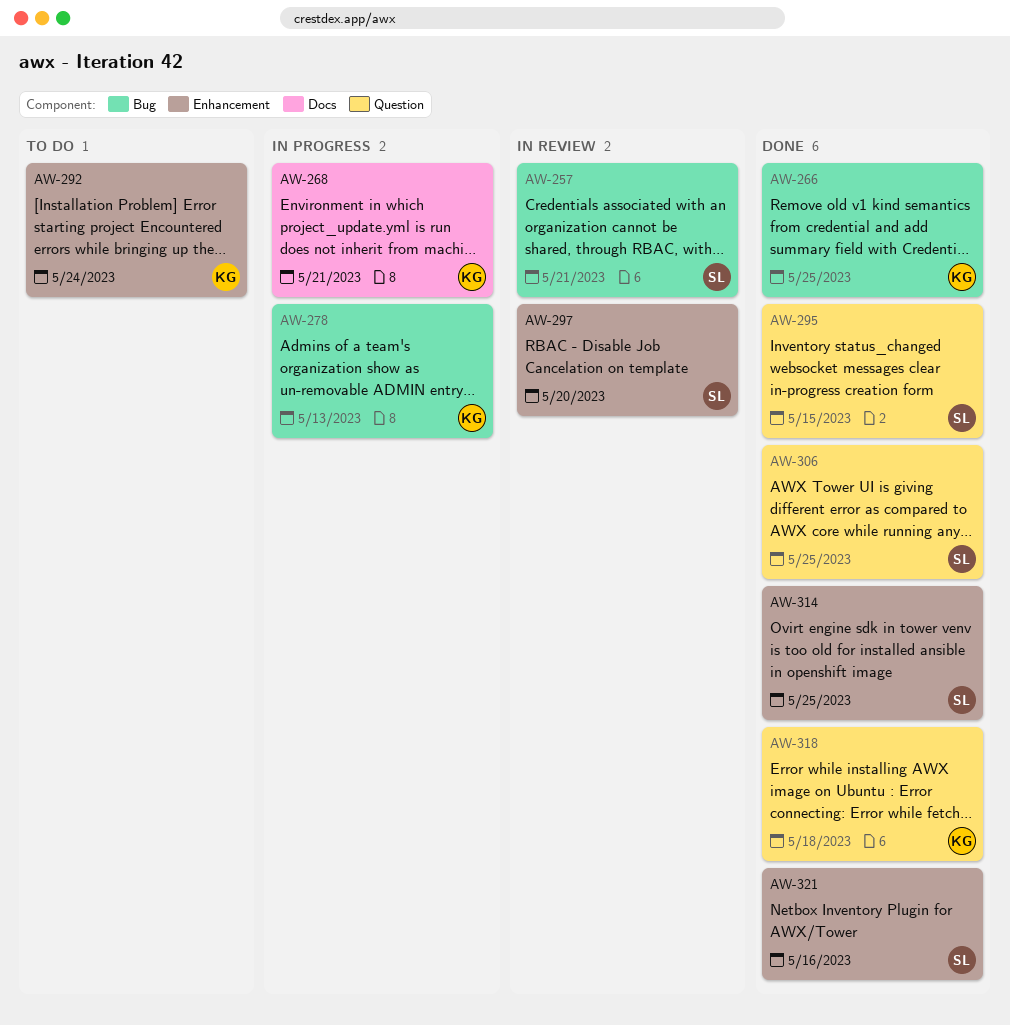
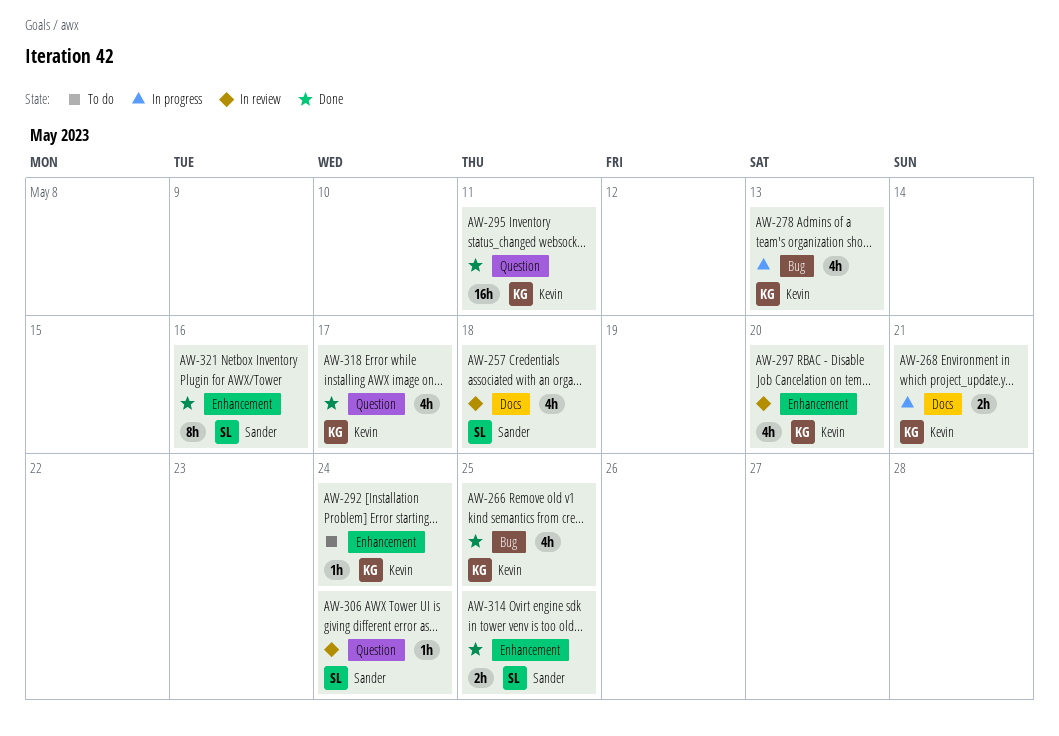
AW-257, label: Bug -> Docs
AW-257, due: May 21 -> May 18
AW-295, owner: Sander -> Kevin
AW-295, due: May 15 -> May 11
AW-297, owner: Sander -> Kevin
AW-306, status: Done -> In review
AW-306, due: May 25 -> May 24
AW-318, due: May 18 -> May 17

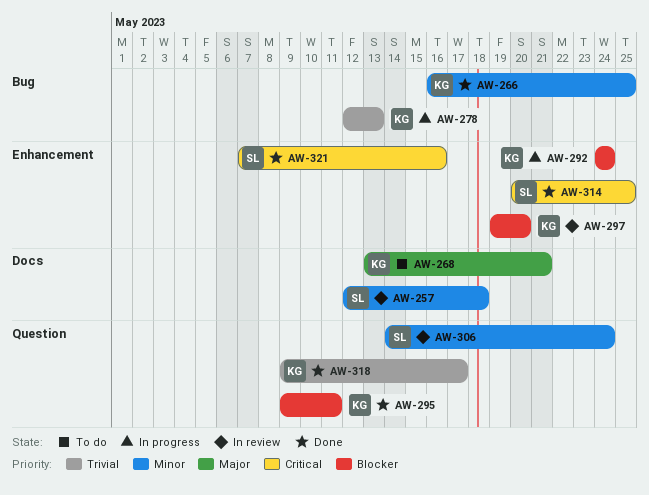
AW-268, status: In progress -> To do
AW-292, status: To do -> In progress

